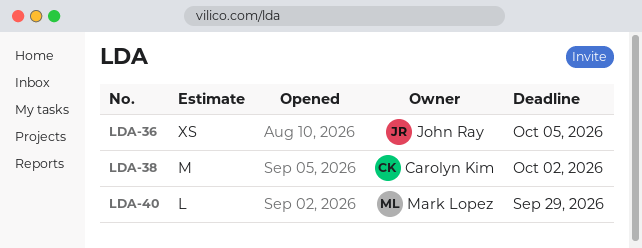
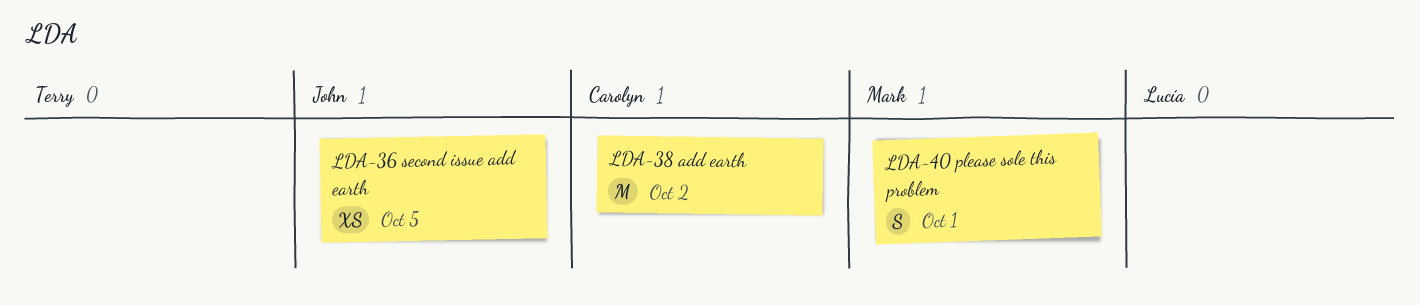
LDA-40, estimate: L -> S
LDA-40, due: Sep 29 -> Oct 1

